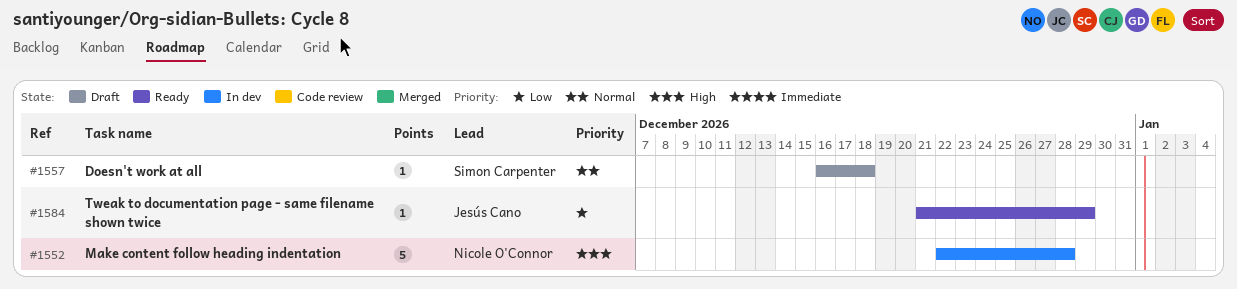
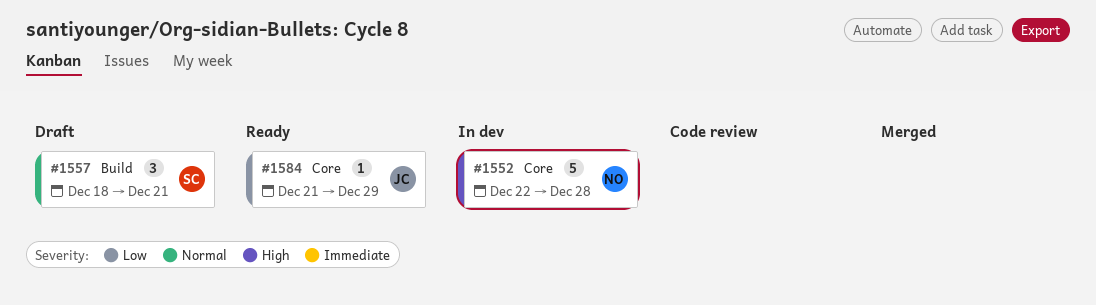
#1557, estimate: 1 -> 3
#1557, start: Dec 16 -> Dec 18
#1557, due: Dec 18 -> Dec 21

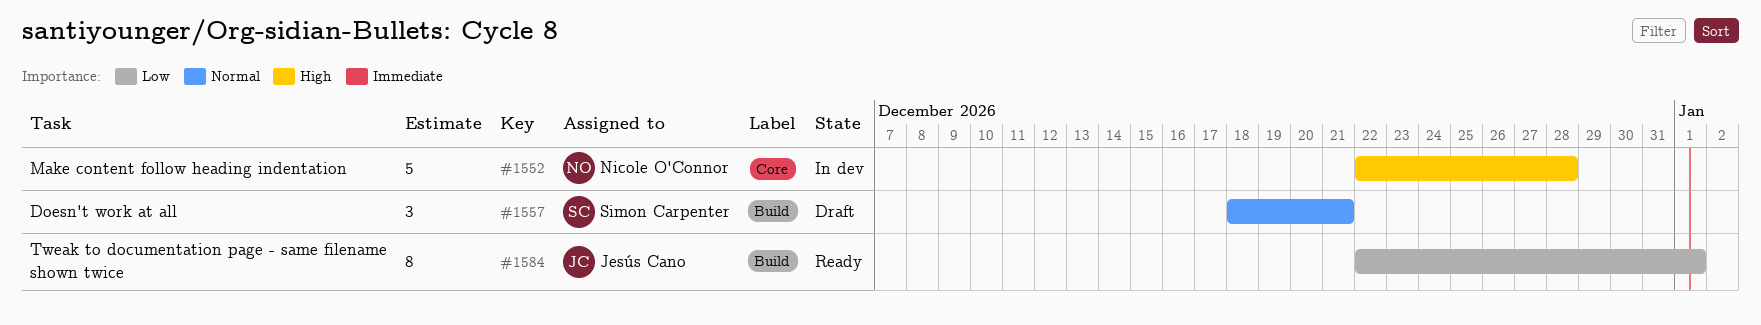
#1584, label: Core -> Build
#1584, estimate: 1 -> 8
#1584, start: Dec 21 -> Dec 22
#1584, due: Dec 29 -> Jan 1

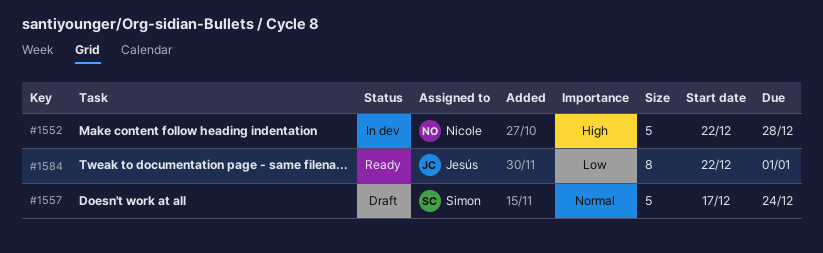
#1557, estimate: 3 -> 5
#1557, start: Dec 18 -> Dec 17
#1557, due: Dec 21 -> Dec 24

